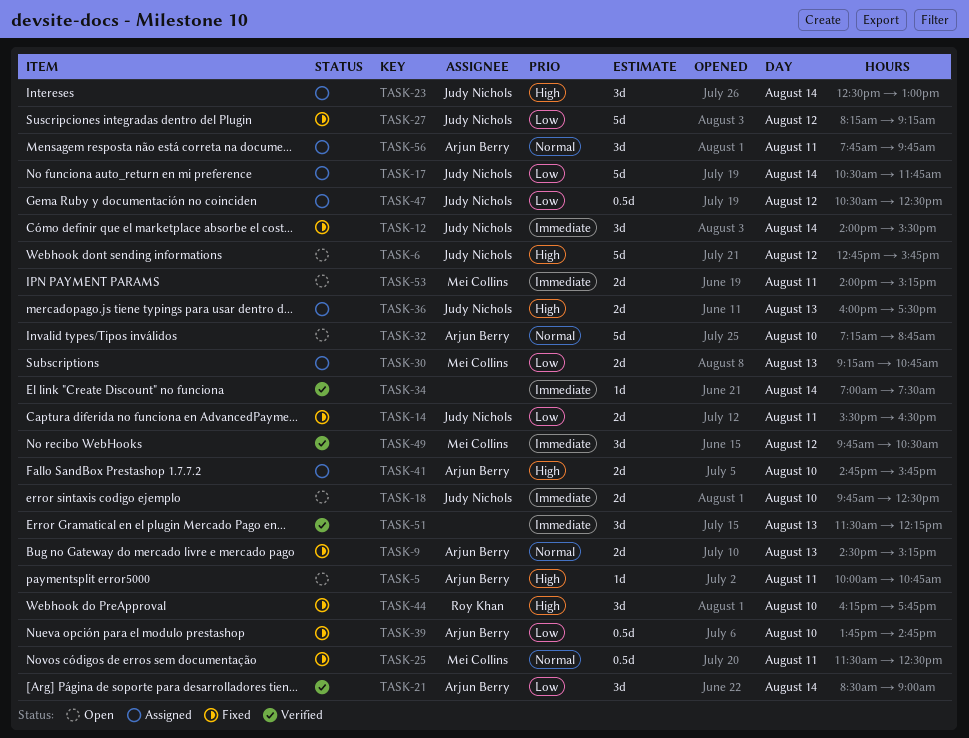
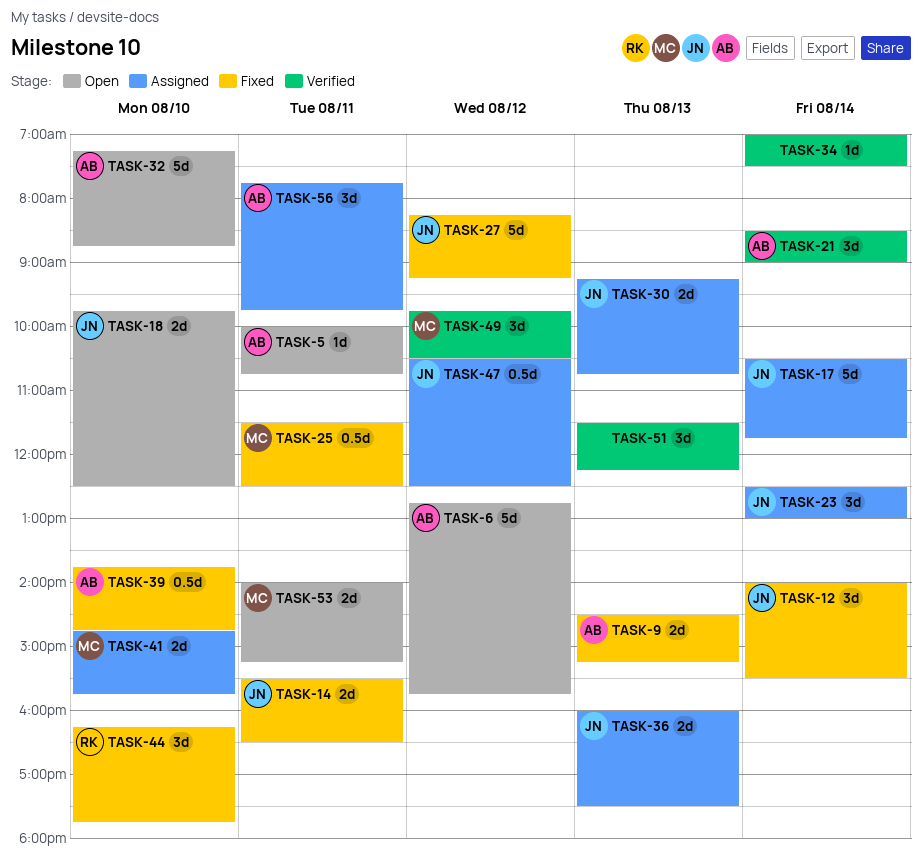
TASK-6, owner: Judy Nichols -> Arjun Berry
TASK-30, owner: Mei Collins -> Judy Nichols
TASK-41, owner: Arjun Berry -> Mei Collins

